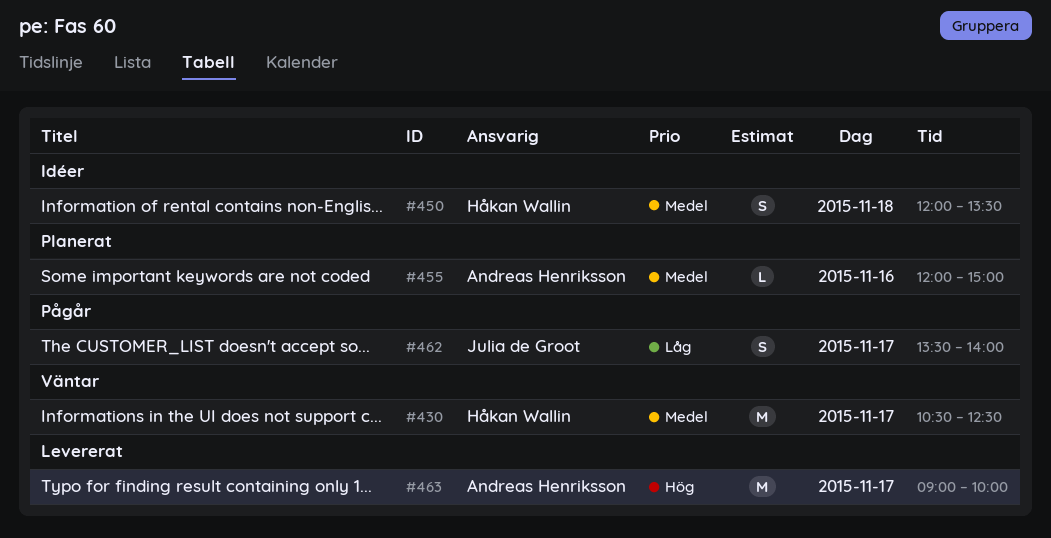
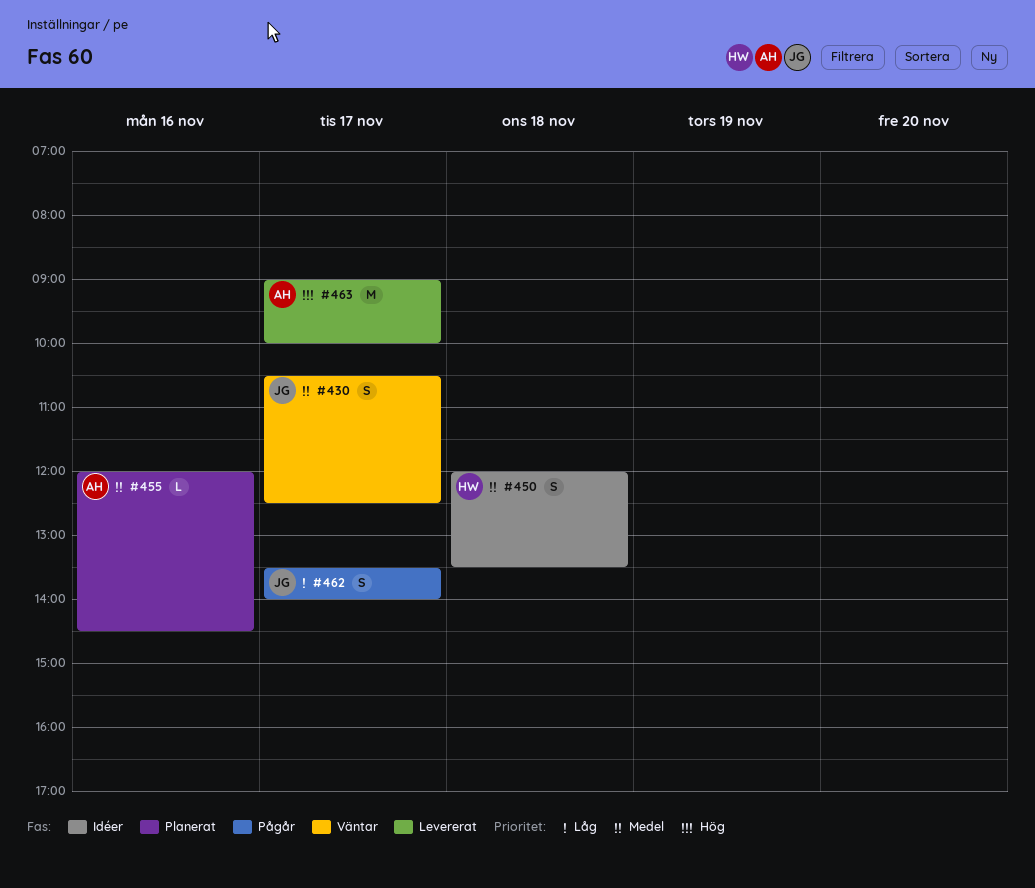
#430, owner: Håkan Wallin -> Julia de Groot
#430, estimate: M -> S
#455, ends: 15:00 -> 14:30

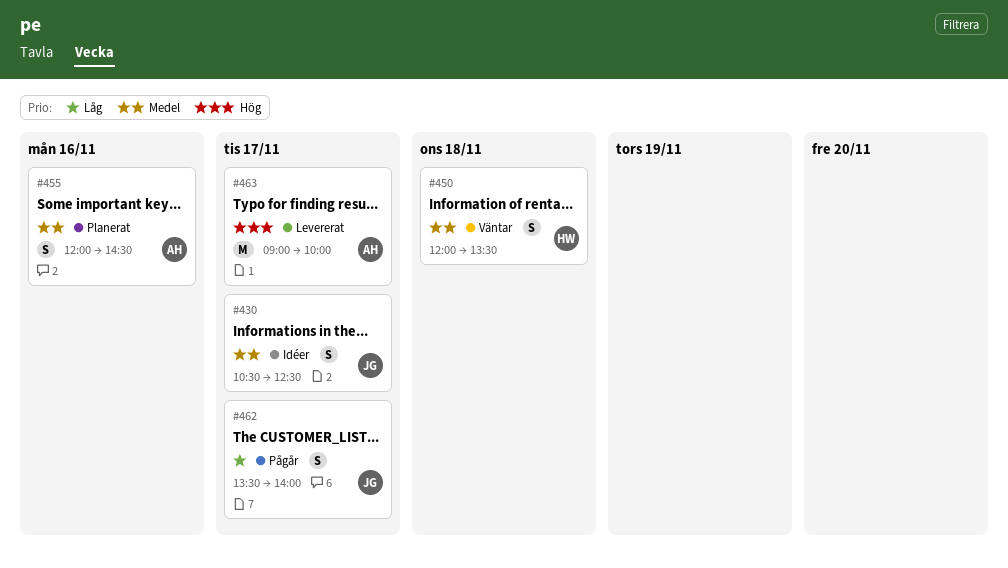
#430, status: Väntar -> Idéer
#450, status: Idéer -> Väntar
#455, estimate: L -> S

